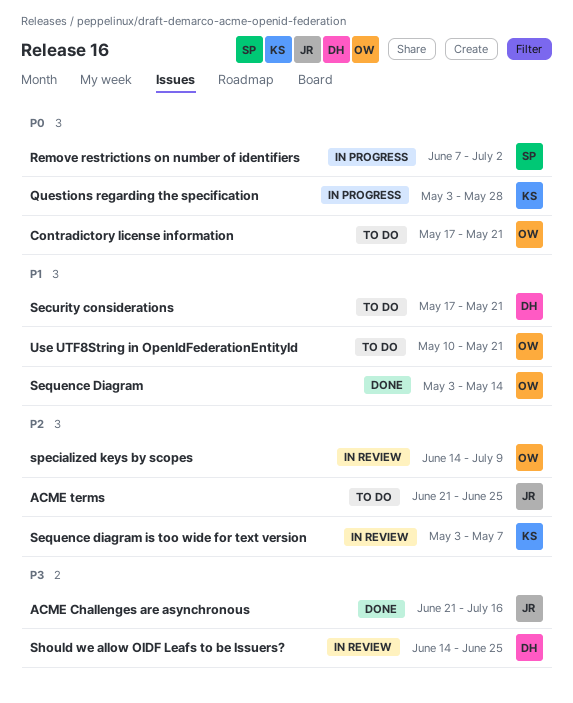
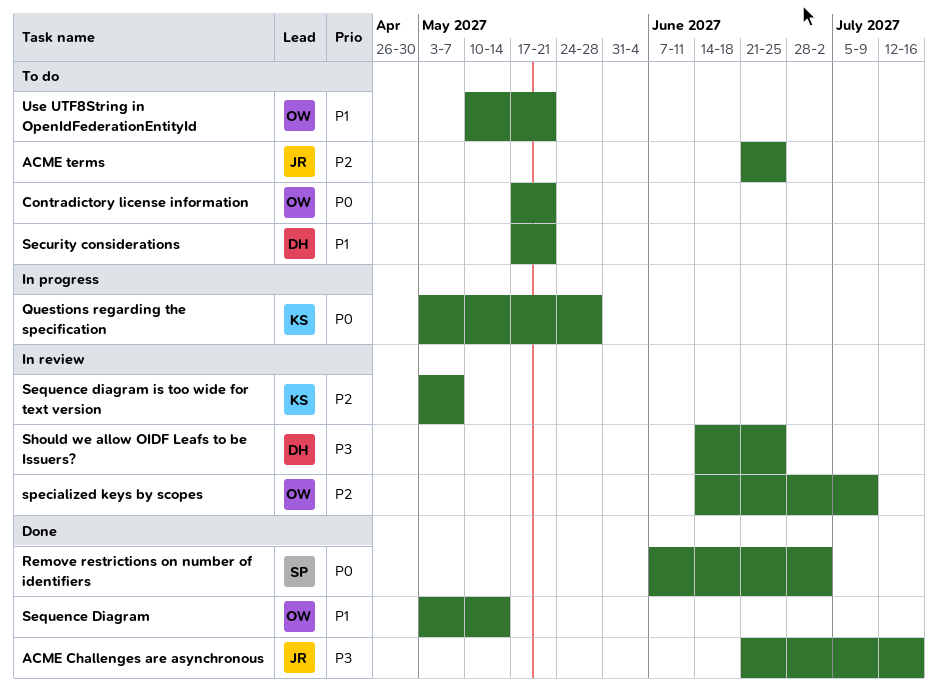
Remove restrictions on number of identifiers, status: In progress -> Done

